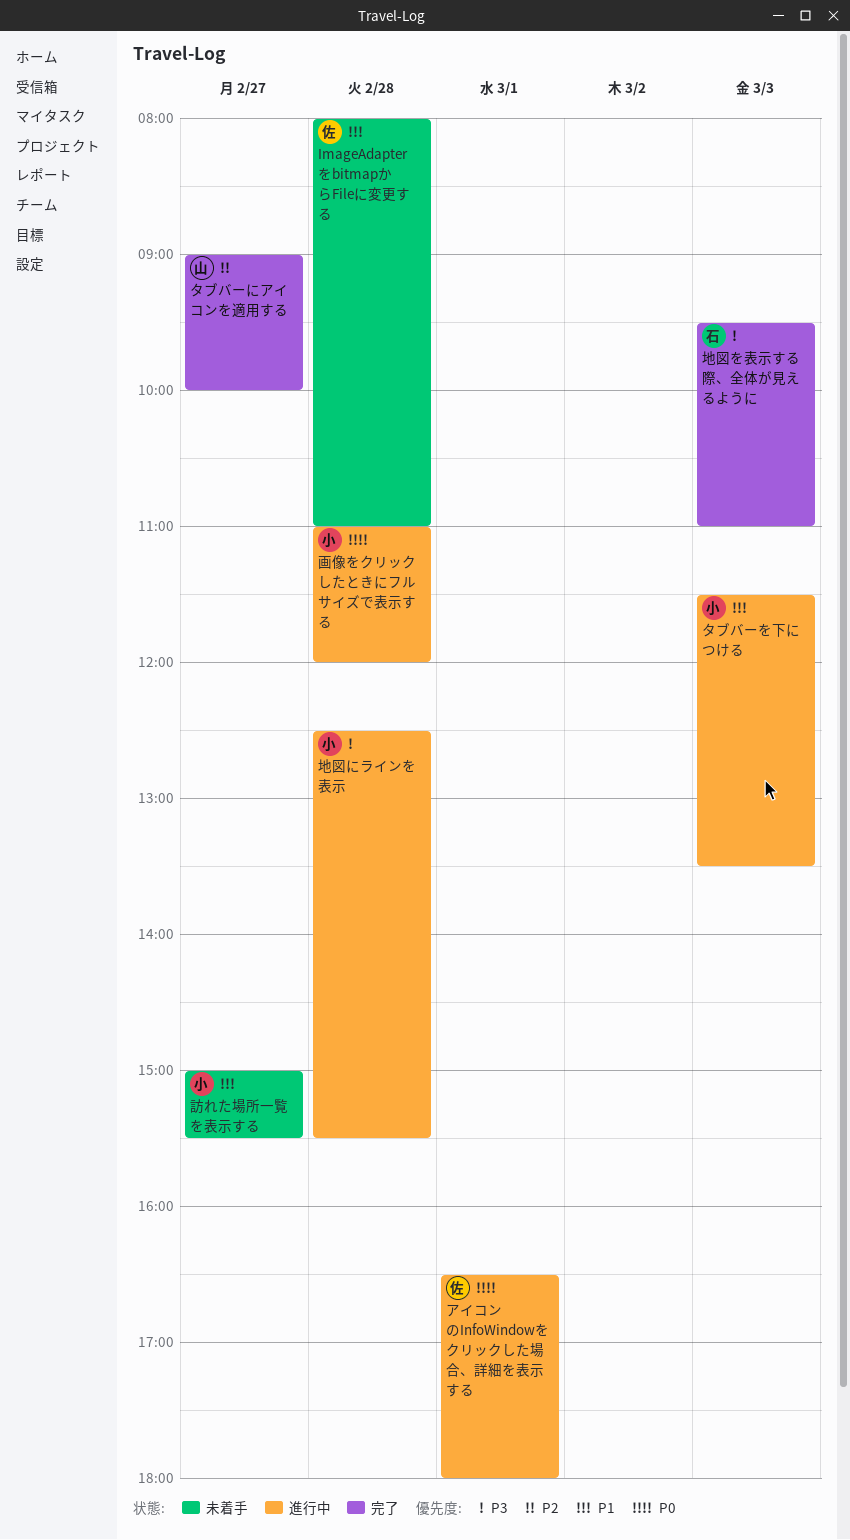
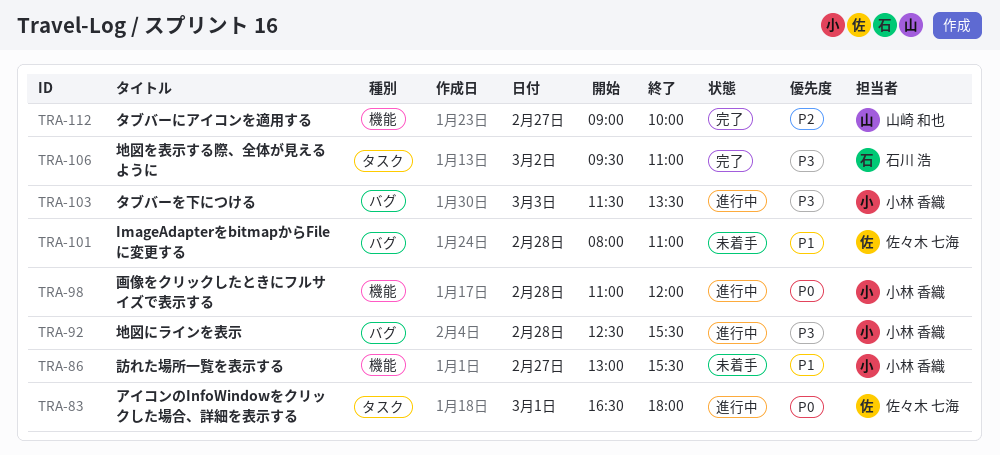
タブバーを下につける, priority: P1 -> P3
地図を表示する際、全体が見えるように, day: Mar 3 -> Mar 2
訪れた場所一覧を表示する, begins: 15:00 -> 13:00

